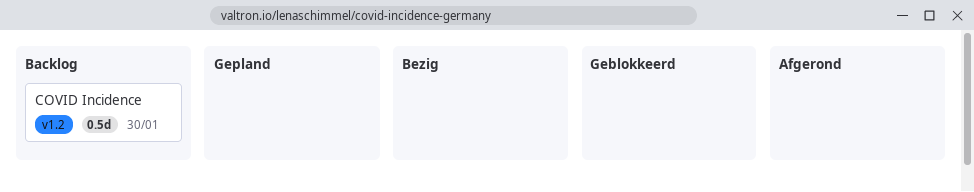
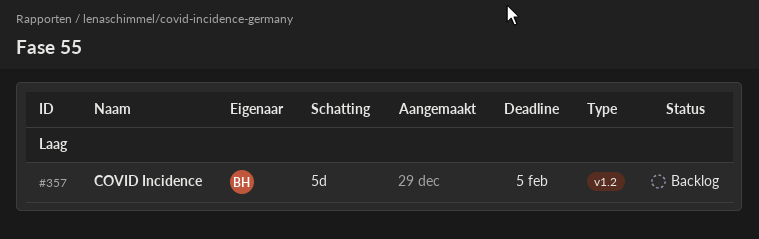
COVID Incidence, estimate: 0.5d -> 5d
COVID Incidence, due: Jan 30 -> Feb 5

